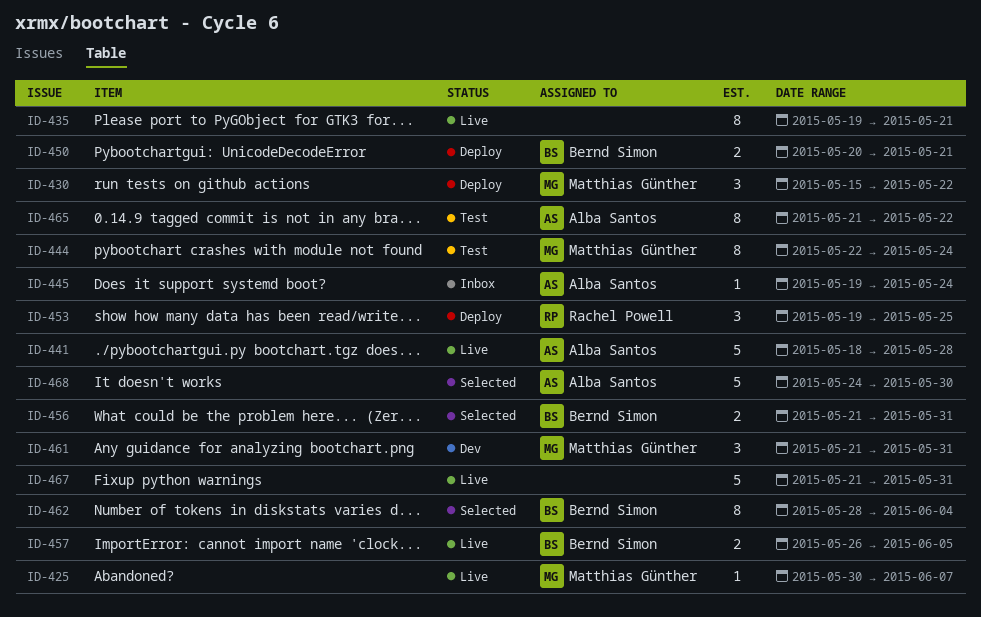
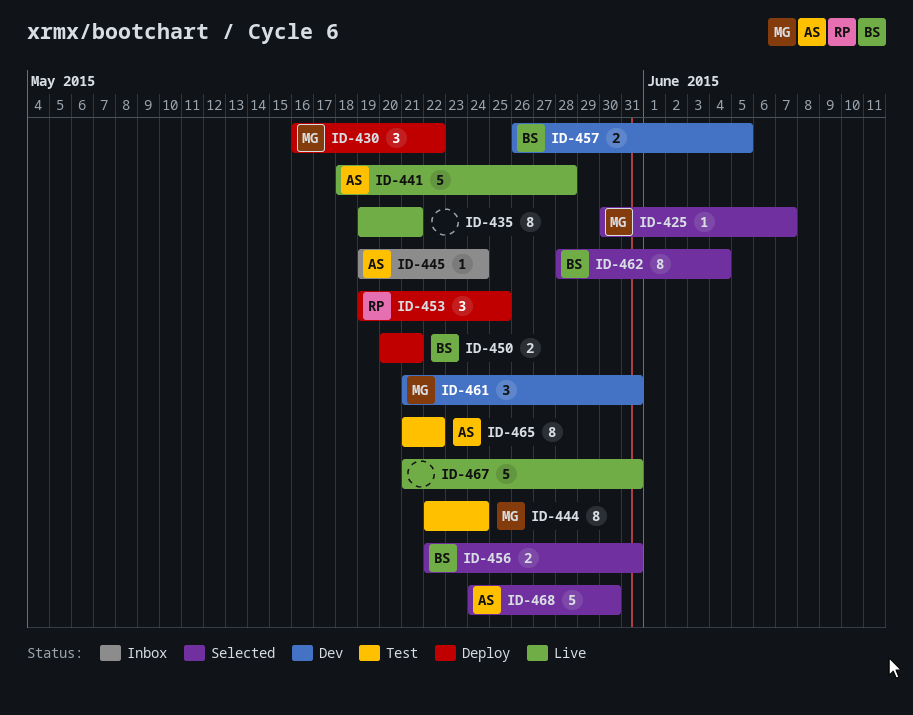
ID-425, status: Live -> Selected
ID-430, start: May 15 -> May 16
ID-456, start: May 21 -> May 22
ID-457, status: Live -> Dev

